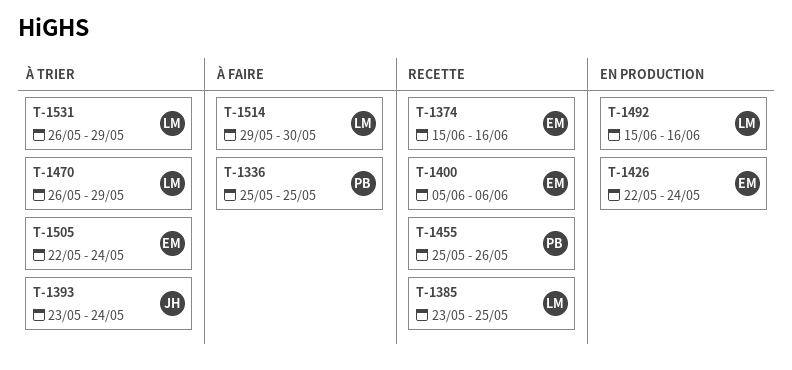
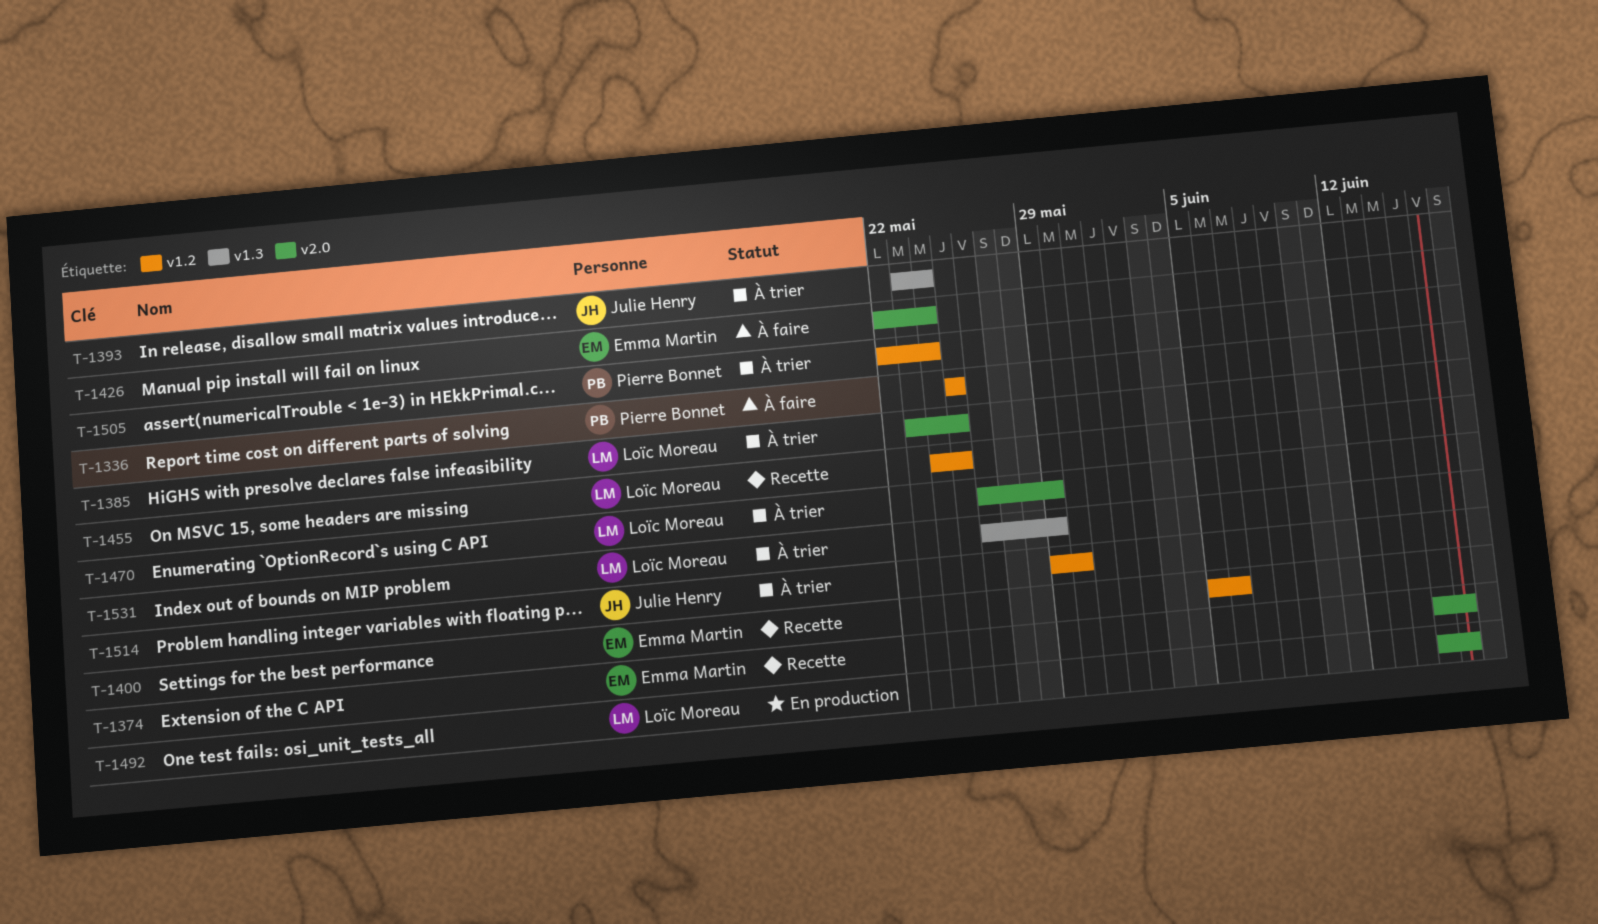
T-1385, status: Recette -> À trier
T-1426, status: En production -> À faire
T-1455, owner: Pierre Bonnet -> Loïc Moreau
T-1455, start: May 25 -> May 24
T-1455, due: May 26 -> May 25
T-1505, owner: Emma Martin -> Pierre Bonnet
T-1514, status: À faire -> À trier
T-1514, owner: Loïc Moreau -> Julie Henry

